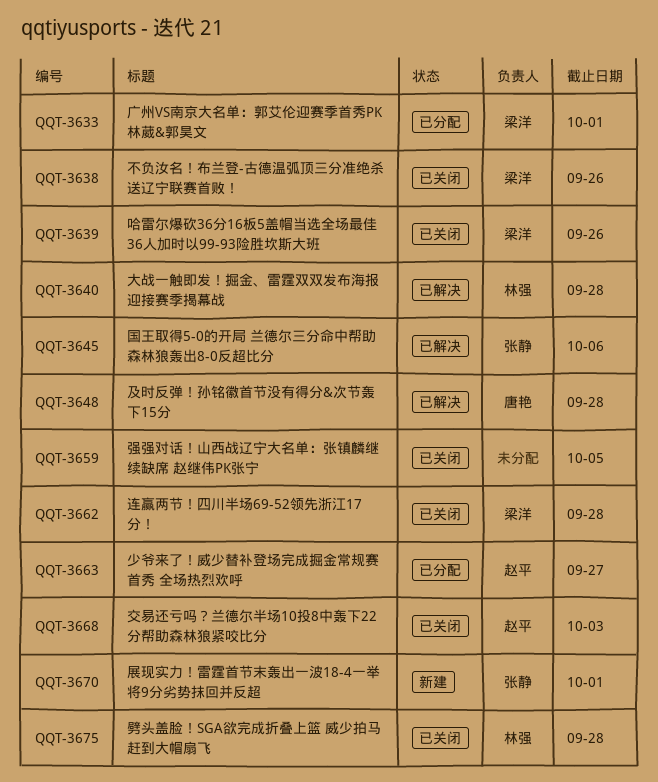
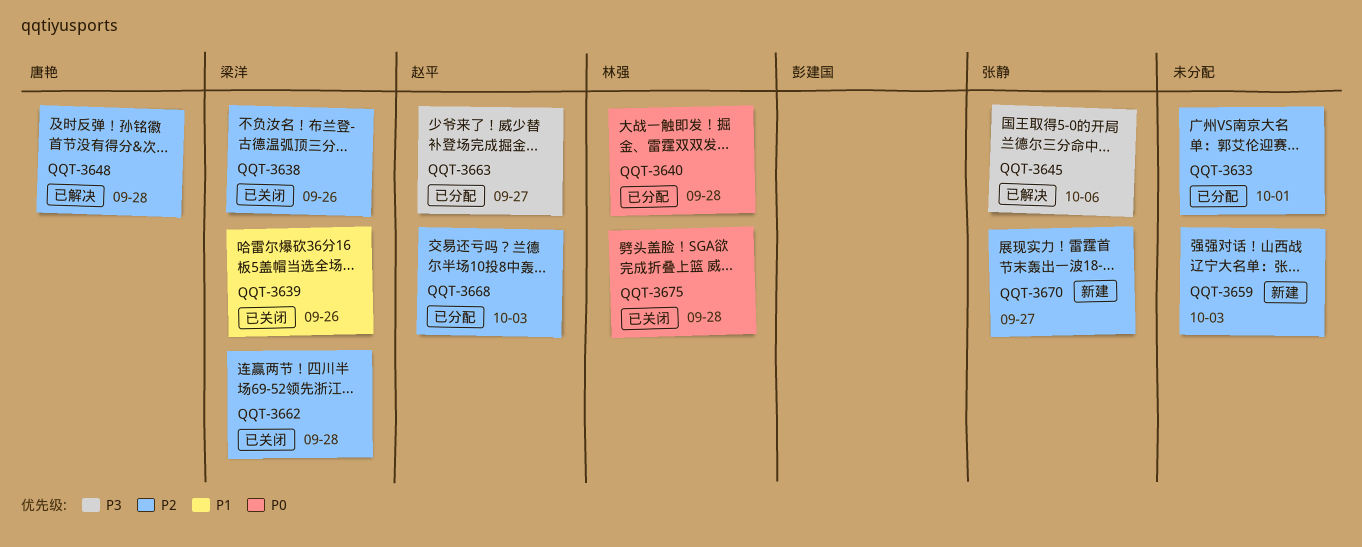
QQT-3633, owner: 梁洋 -> none
QQT-3640, status: 已解决 -> 已分配
QQT-3659, status: 已关闭 -> 新建
QQT-3659, due: Oct 5 -> Oct 3
QQT-3668, status: 已关闭 -> 已分配
QQT-3670, due: Oct 1 -> Sep 27

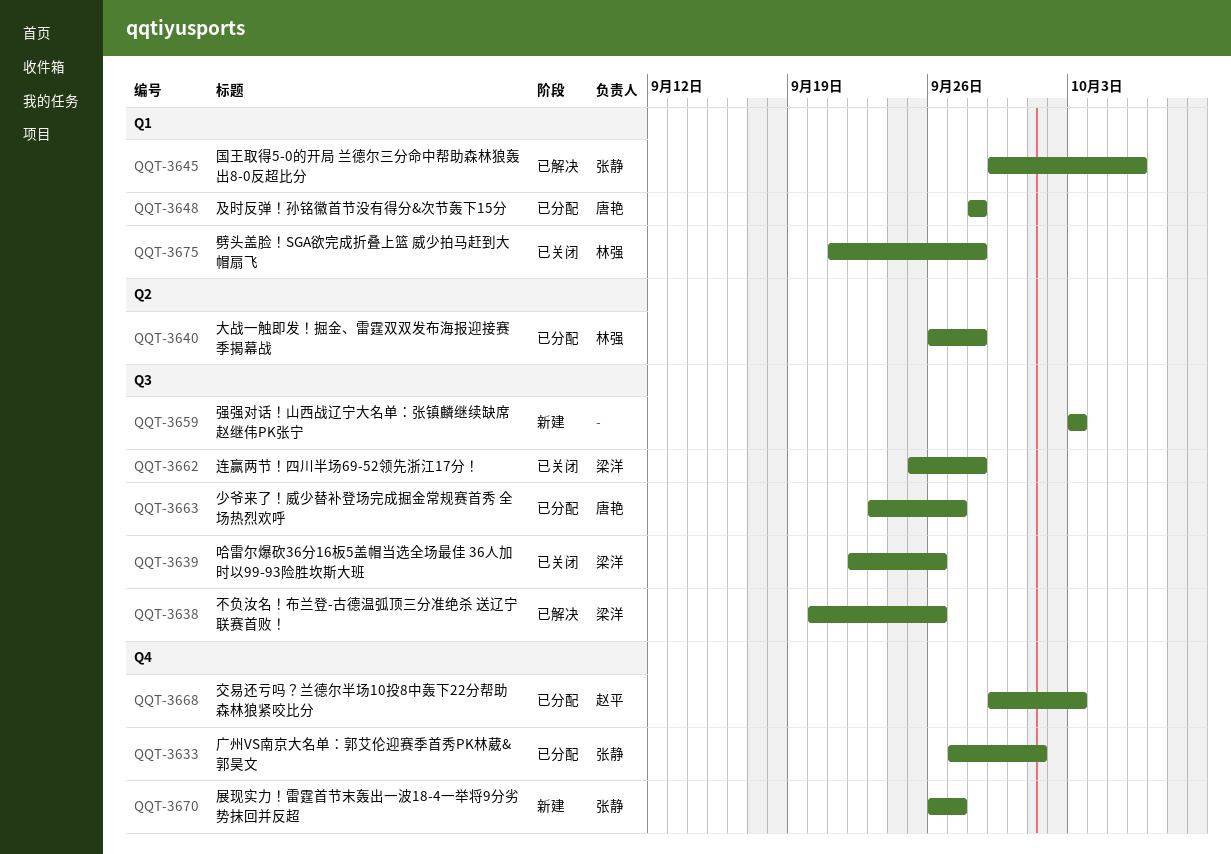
QQT-3633, owner: none -> 张静
QQT-3638, status: 已关闭 -> 已解决
QQT-3648, status: 已解决 -> 已分配
QQT-3663, owner: 赵平 -> 唐艳

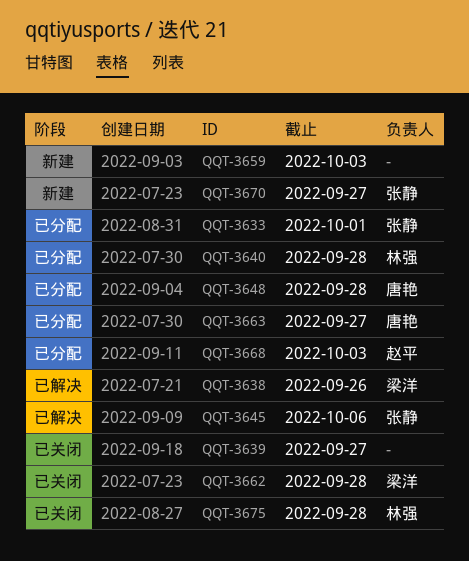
QQT-3639, owner: 梁洋 -> none
QQT-3639, due: Sep 26 -> Sep 27

